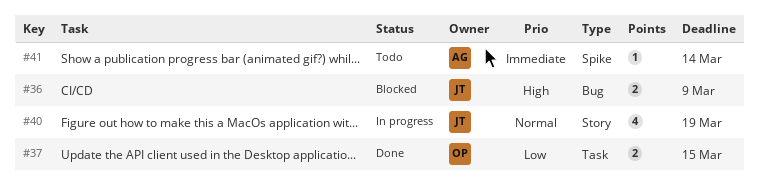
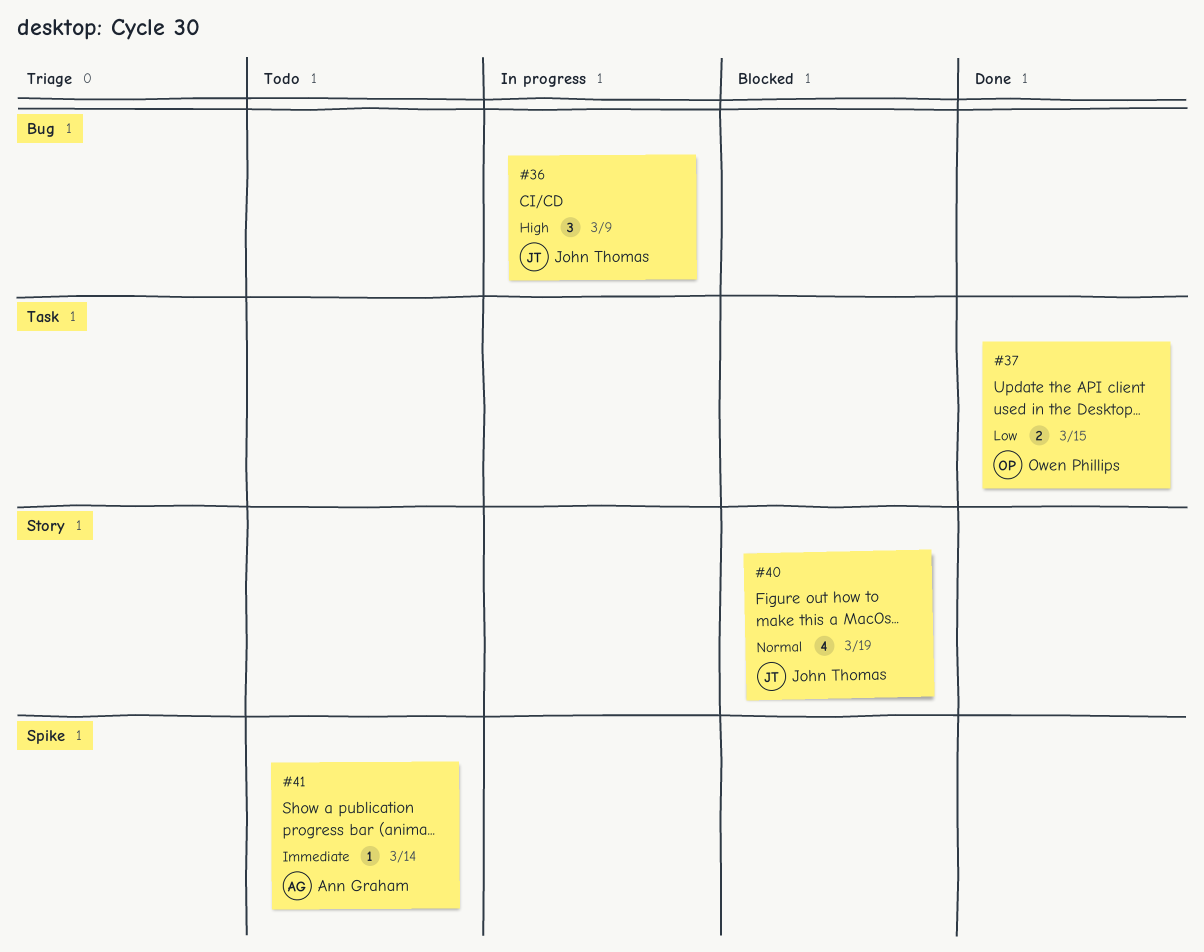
#36, status: Blocked -> In progress
#36, estimate: 2 -> 3
#40, status: In progress -> Blocked

